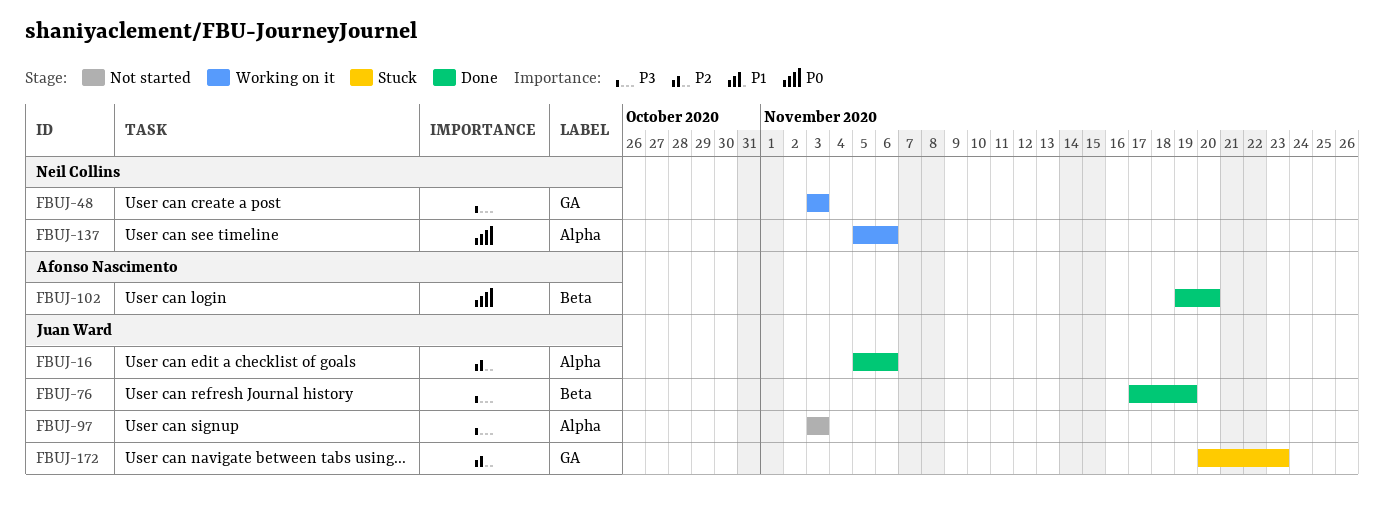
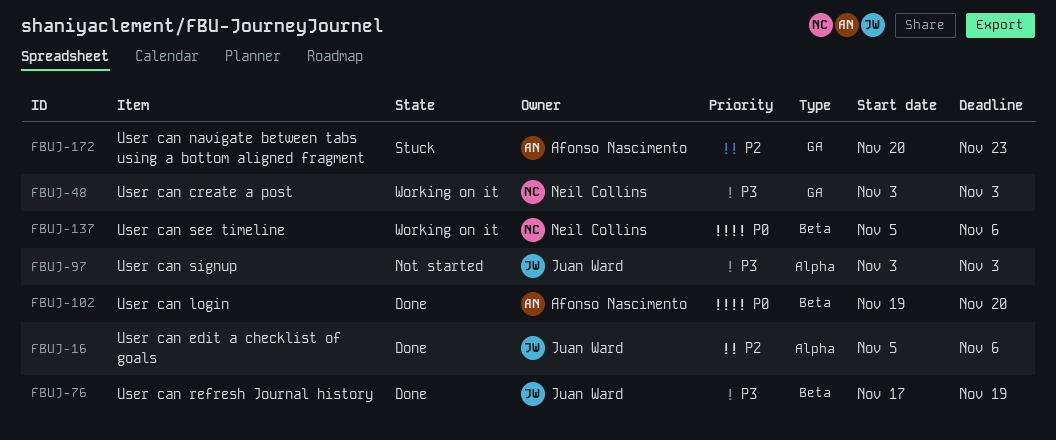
FBUJ-137, label: Alpha -> Beta
FBUJ-172, owner: Juan Ward -> Afonso Nascimento

